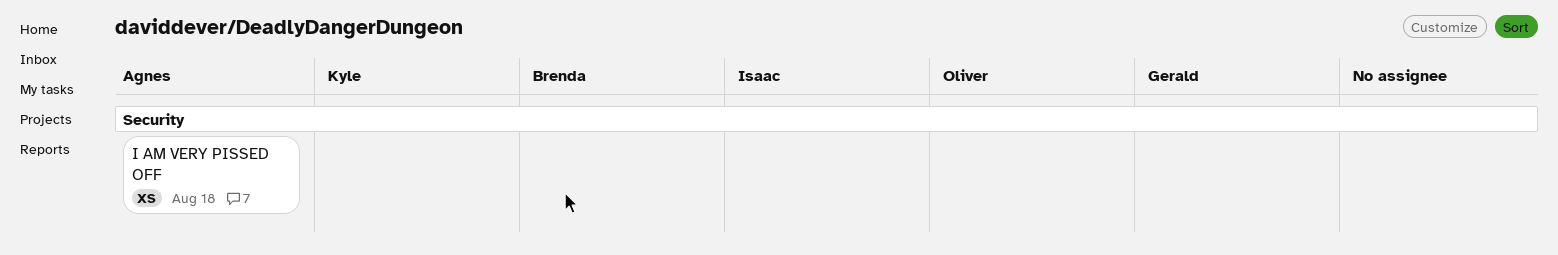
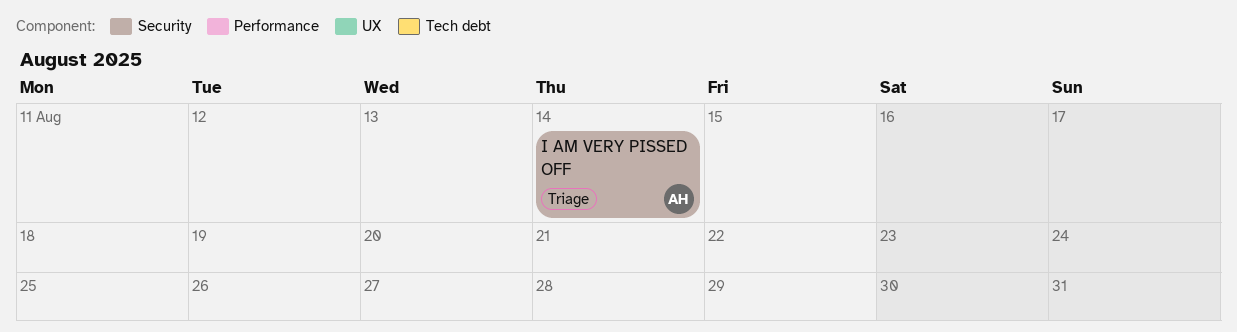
I AM VERY PISSED OFF, due: Aug 18 -> Aug 14

